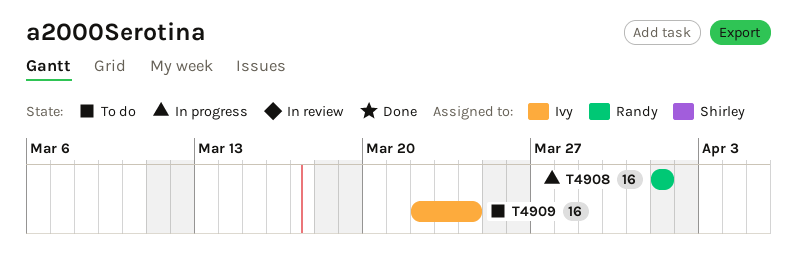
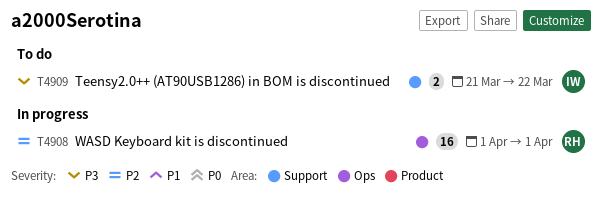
T4909, estimate: 16 -> 2
T4909, start: Mar 22 -> Mar 21
T4909, due: Mar 24 -> Mar 22

